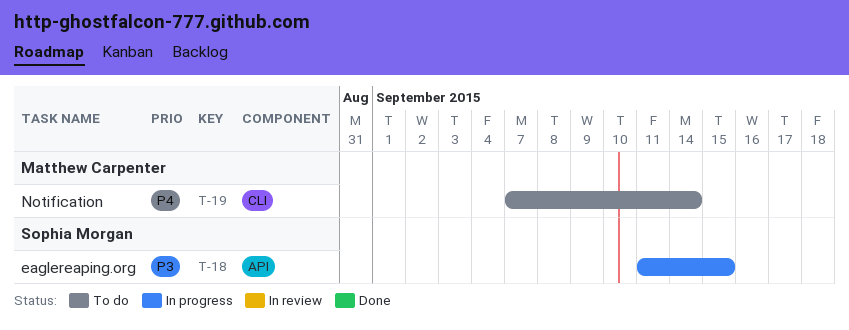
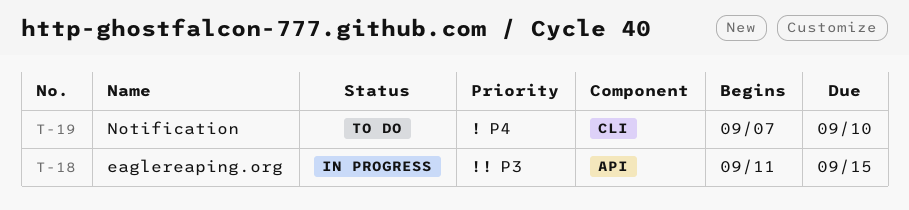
T-19, due: Sep 14 -> Sep 10

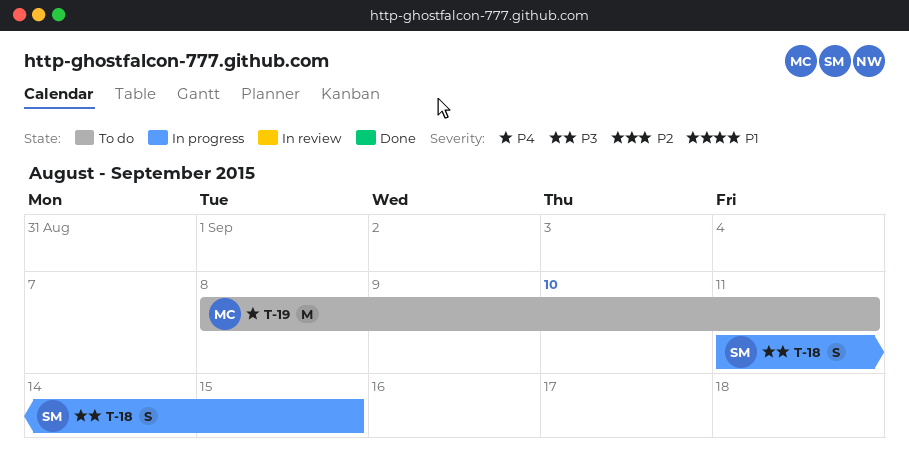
T-19, start: Sep 7 -> Sep 8
T-19, due: Sep 10 -> Sep 11

